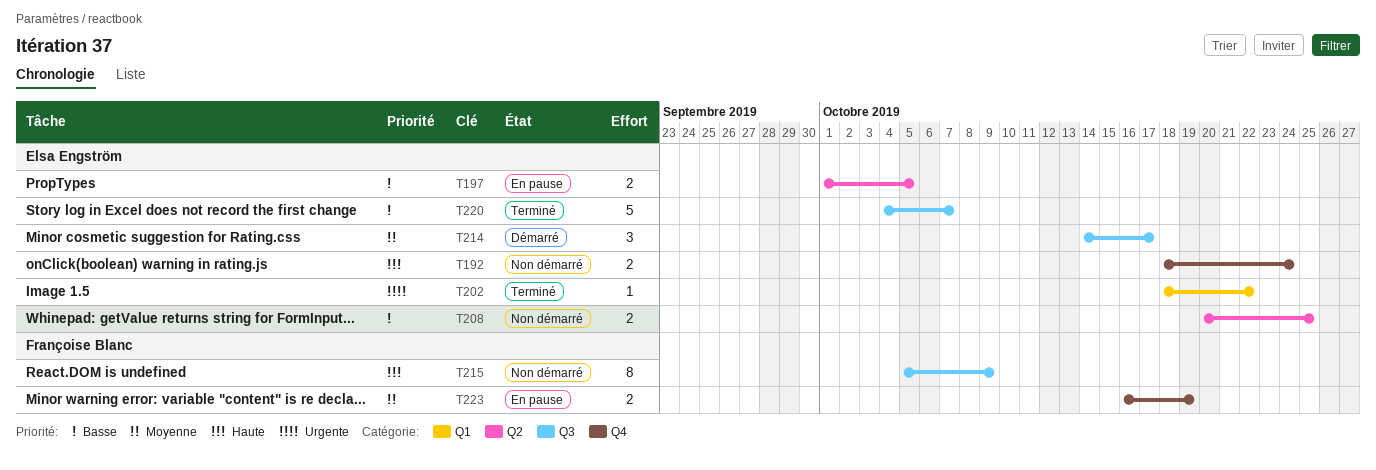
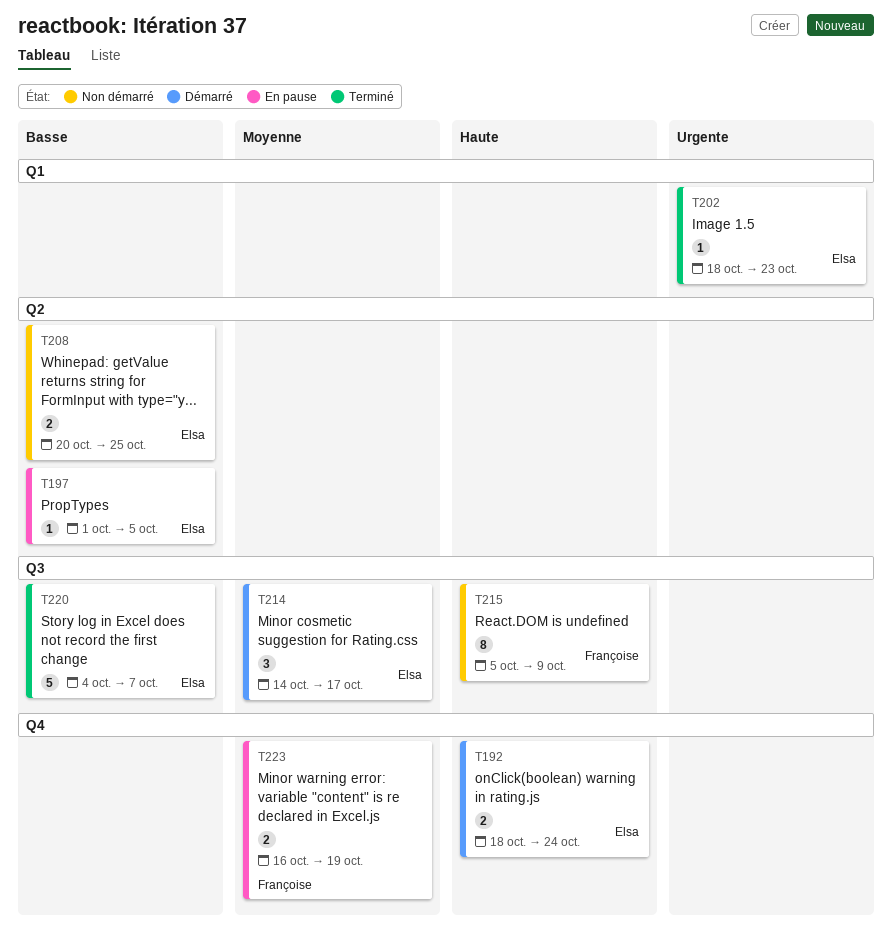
T192, status: Non démarré -> Démarré
T197, estimate: 2 -> 1
T202, due: Oct 22 -> Oct 23

